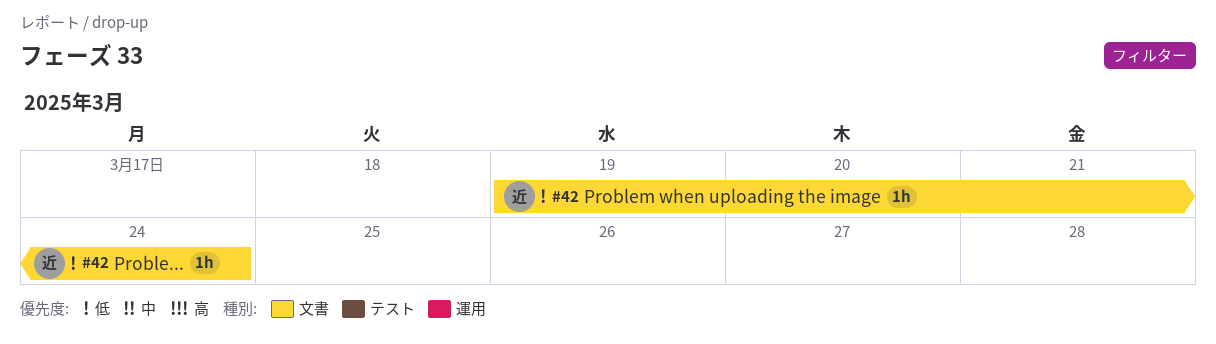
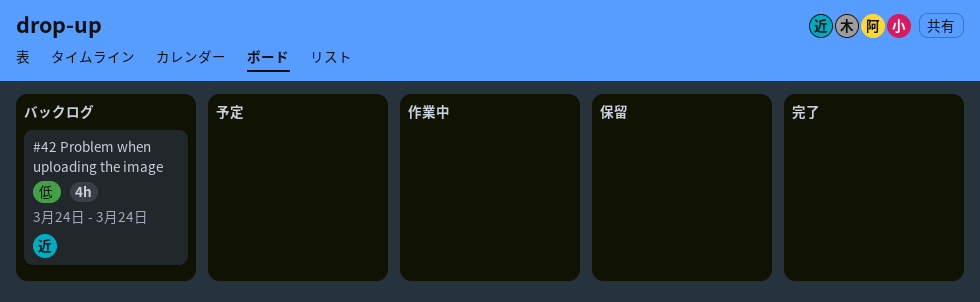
#42, estimate: 1h -> 4h
#42, start: Mar 19 -> Mar 24

